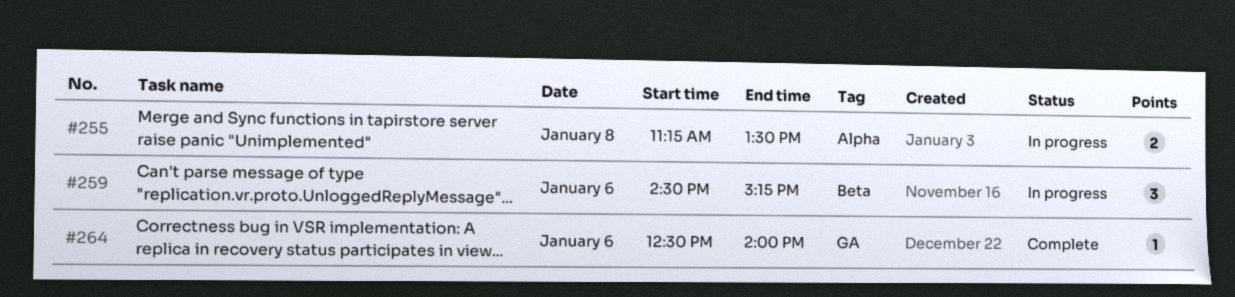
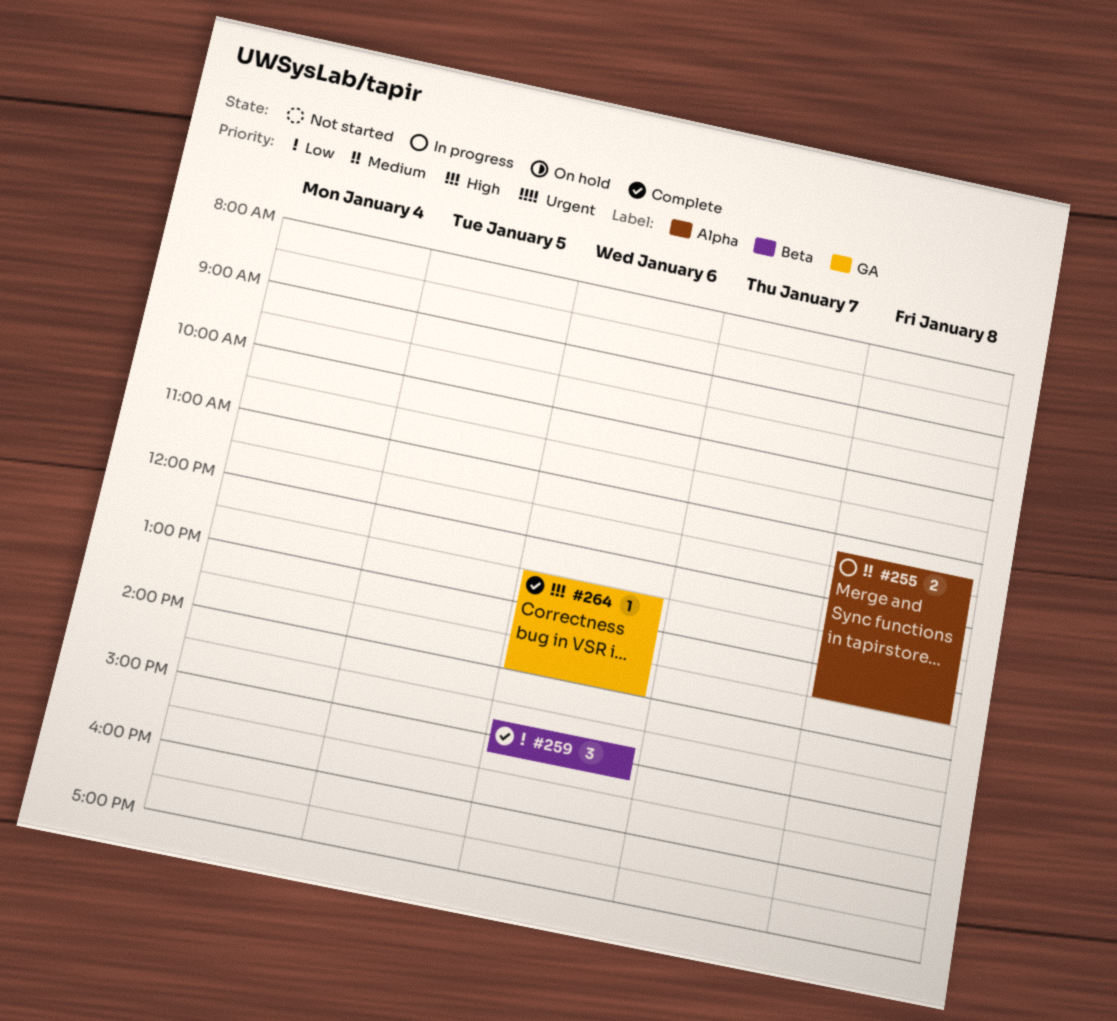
#259, status: In progress -> Complete
#259, begins: 14:30 -> 14:45

